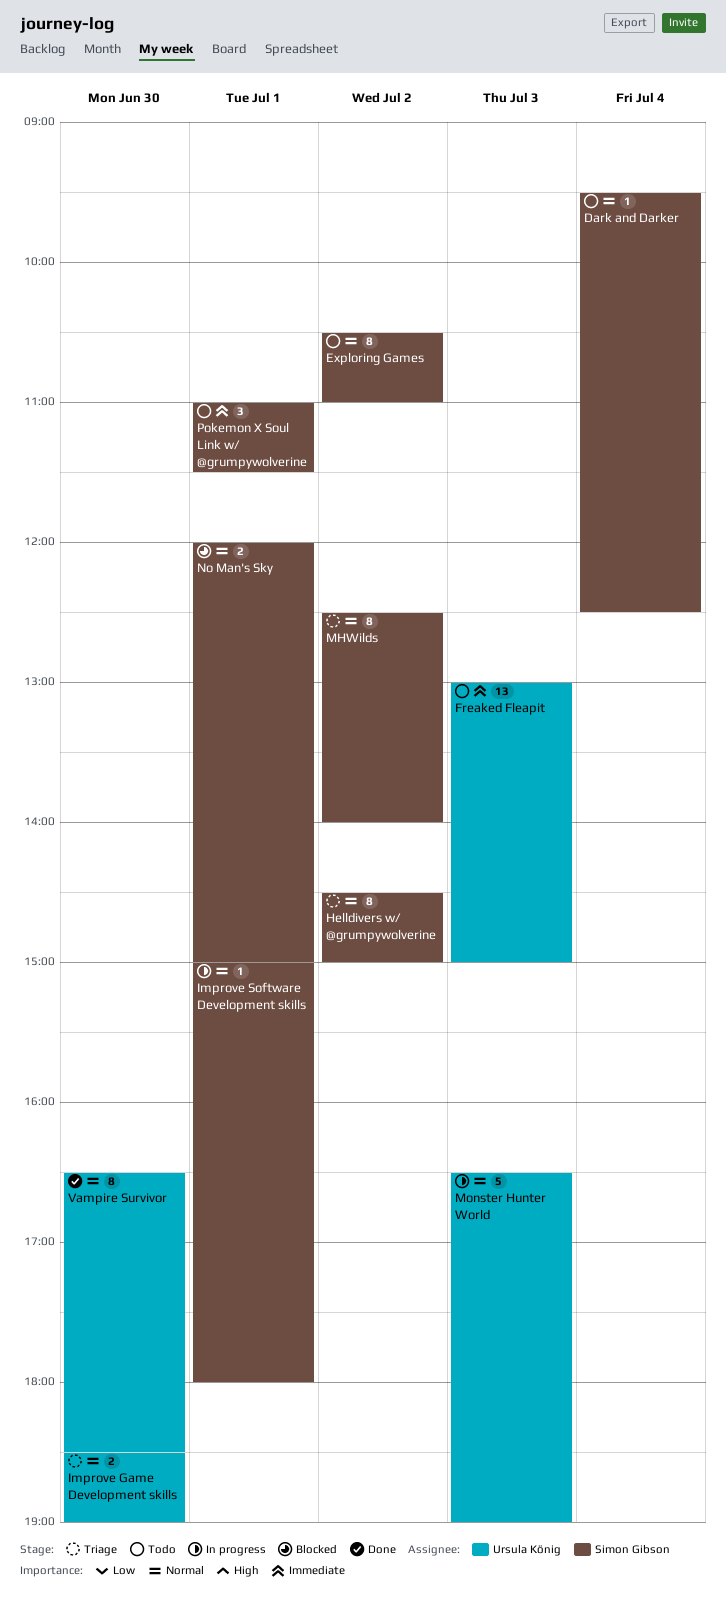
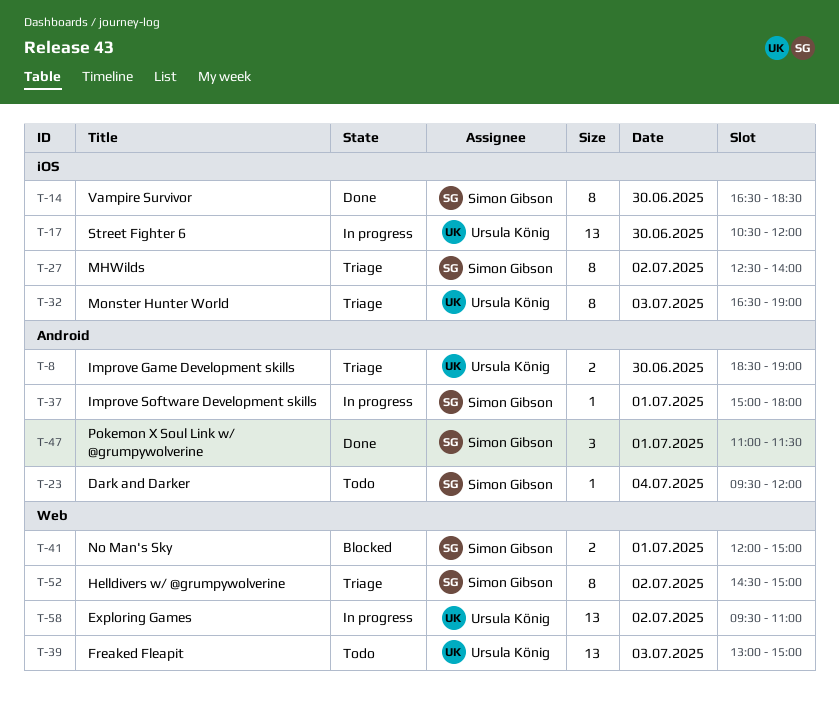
Dark and Darker, ends: 12:30 -> 12:00
Exploring Games, status: Todo -> In progress
Exploring Games, owner: Simon Gibson -> Ursula König
Exploring Games, estimate: 8 -> 13
Exploring Games, begins: 10:30 -> 09:30
Monster Hunter World, status: In progress -> Triage
Monster Hunter World, estimate: 5 -> 8
Pokemon X Soul Link w/ @grumpywolverine, status: Todo -> Done
Street Fighter 6: none -> present
Vampire Survivor, owner: Ursula König -> Simon Gibson

